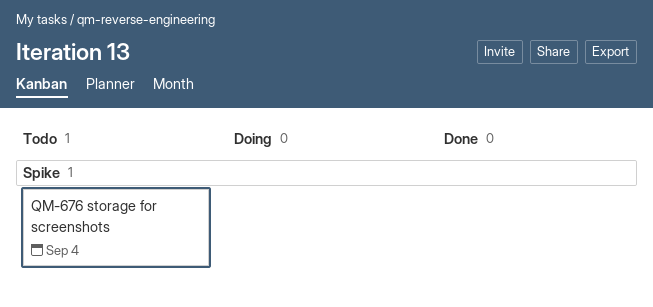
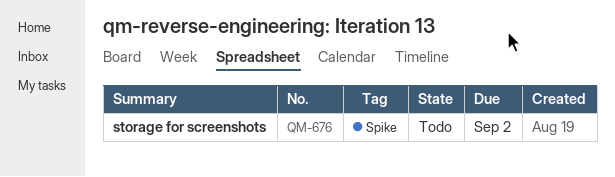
QM-676, due: Sep 4 -> Sep 2

